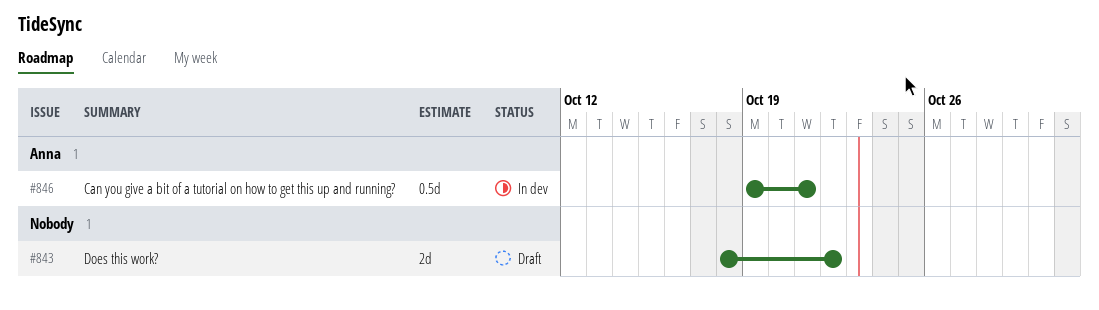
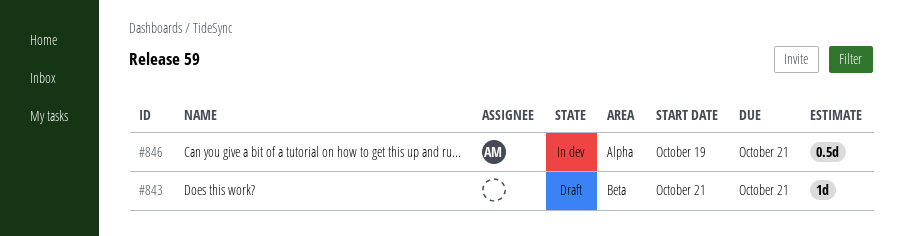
#843, estimate: 2d -> 1d
#843, start: Oct 18 -> Oct 21
#843, due: Oct 22 -> Oct 21

